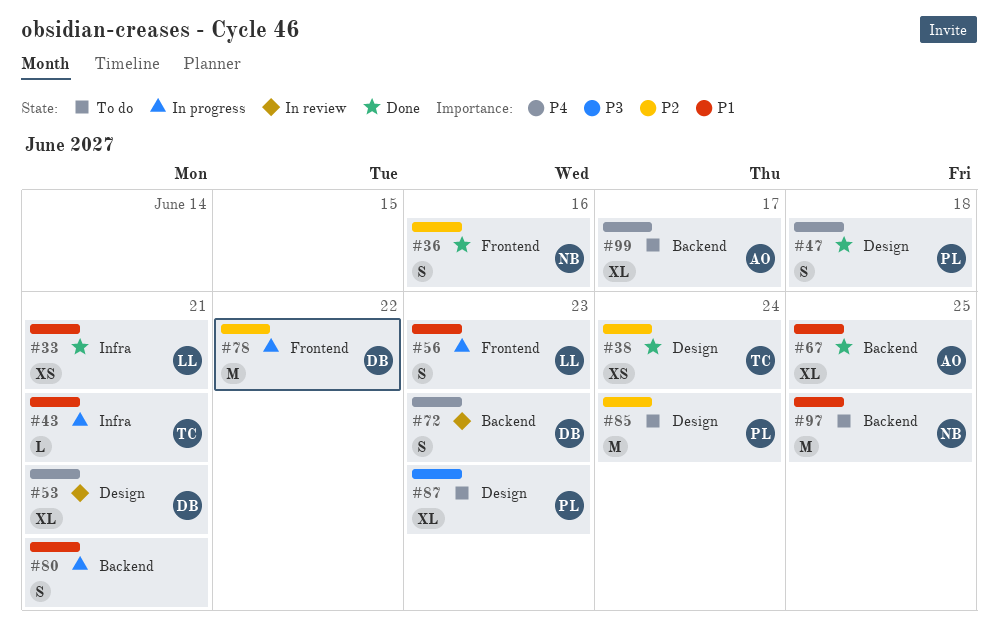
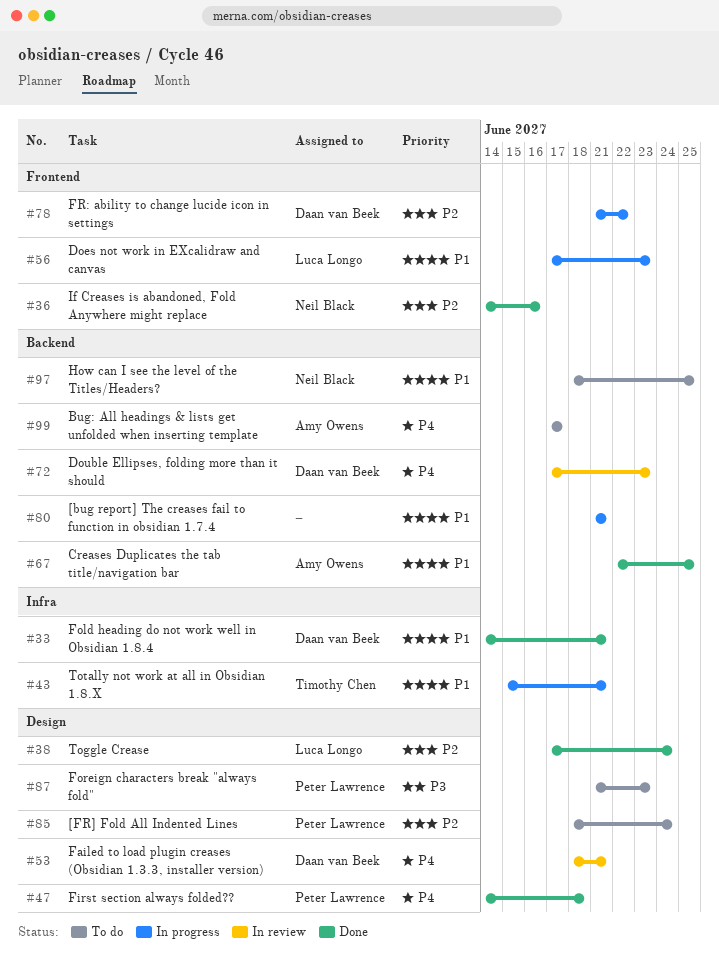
#33, owner: Luca Longo -> Daan van Beek
#38, owner: Timothy Chen -> Luca Longo

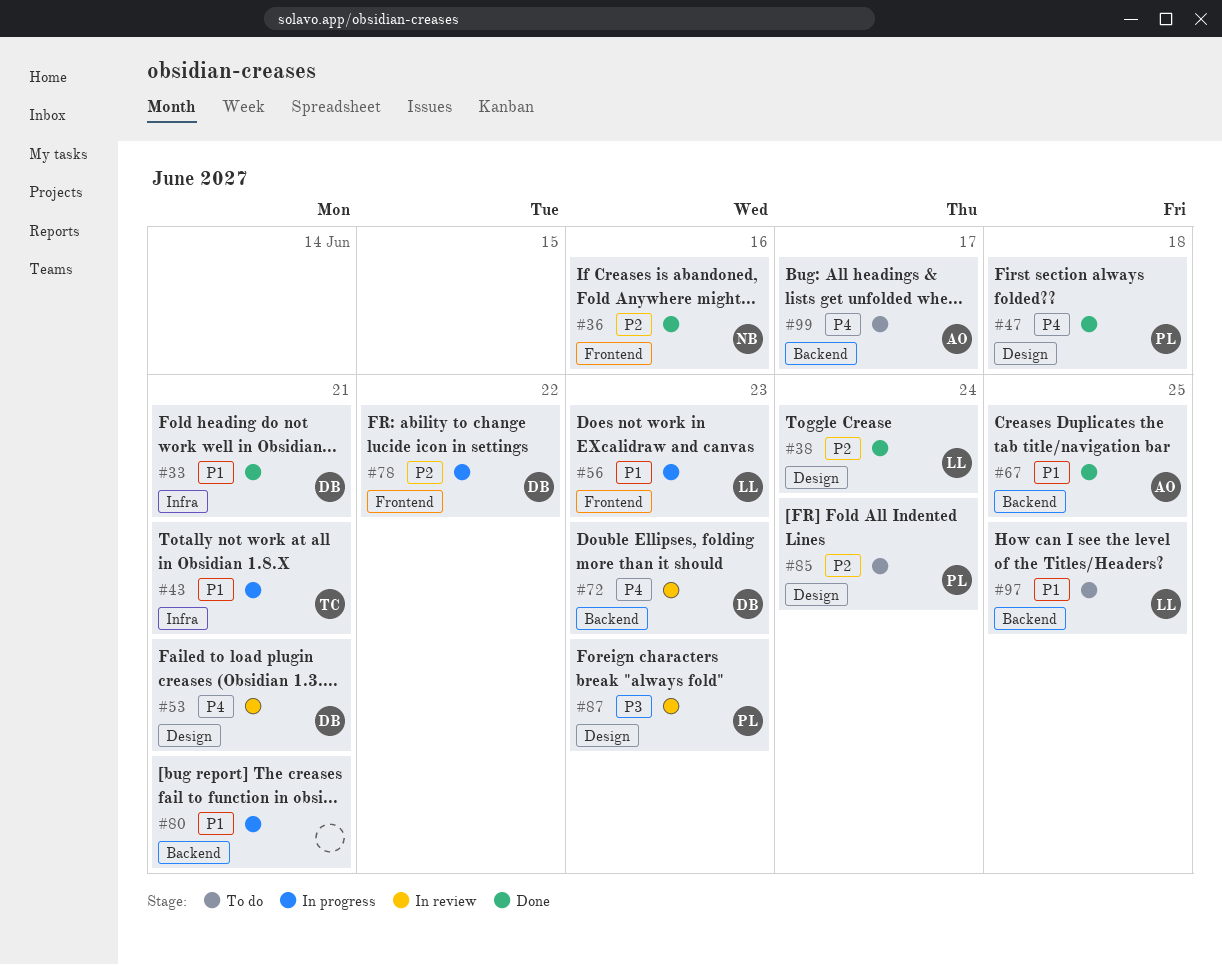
#87, status: To do -> In review
#97, owner: Neil Black -> Luca Longo

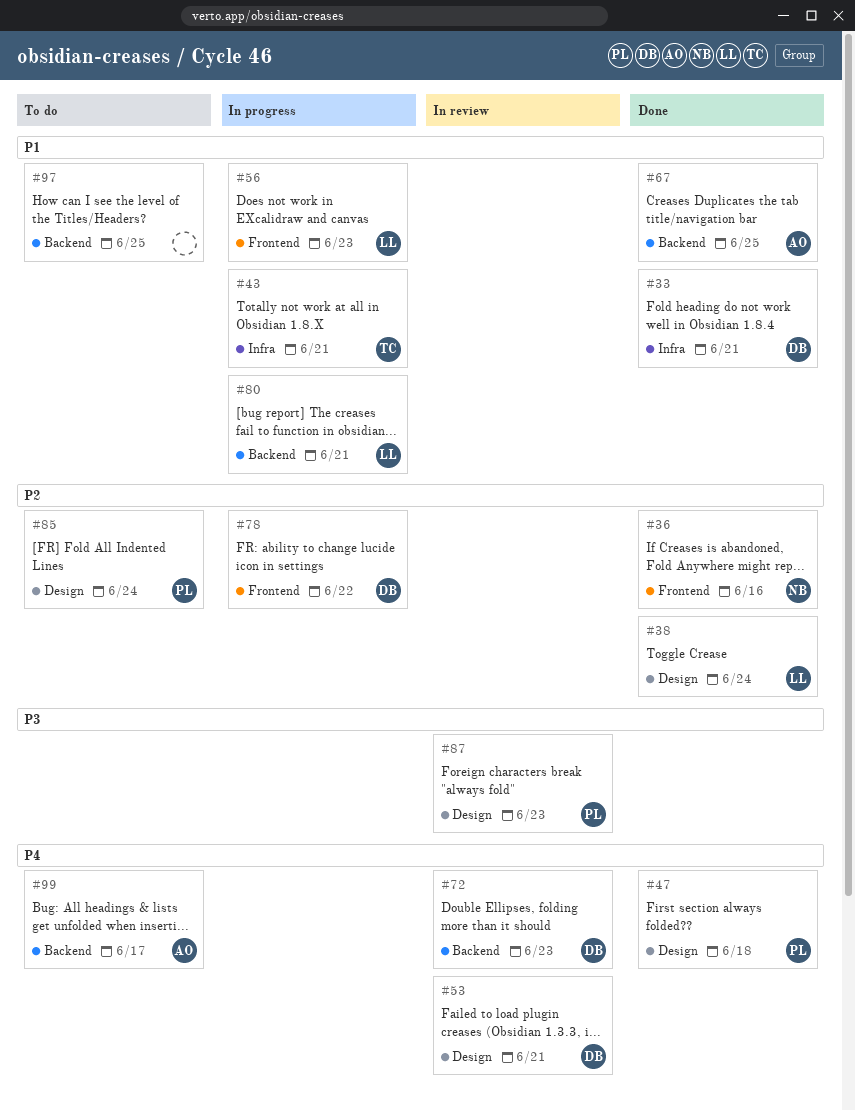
#80, owner: none -> LL
#97, owner: LL -> none

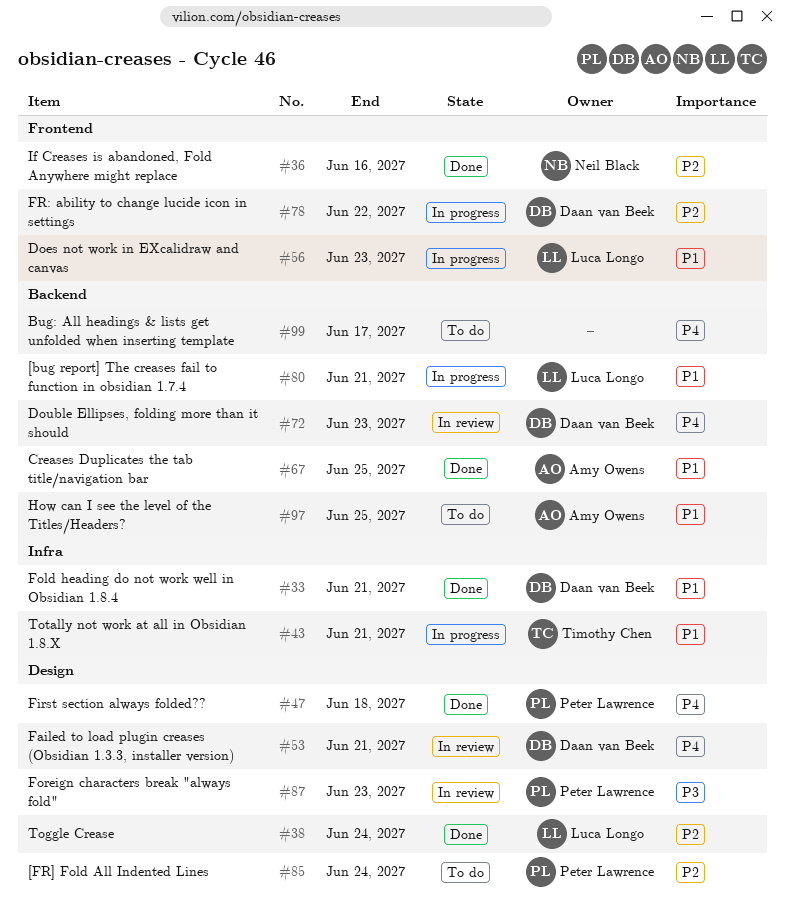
#97, owner: none -> Amy Owens
#99, owner: Amy Owens -> none

